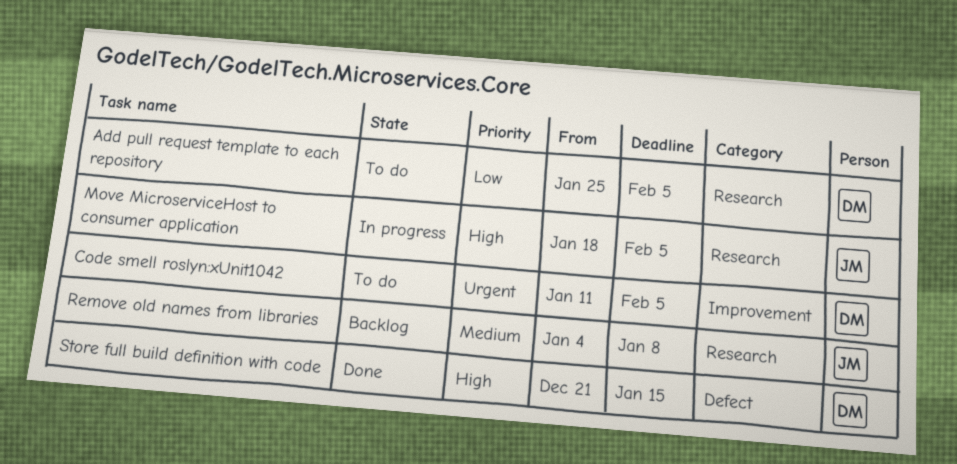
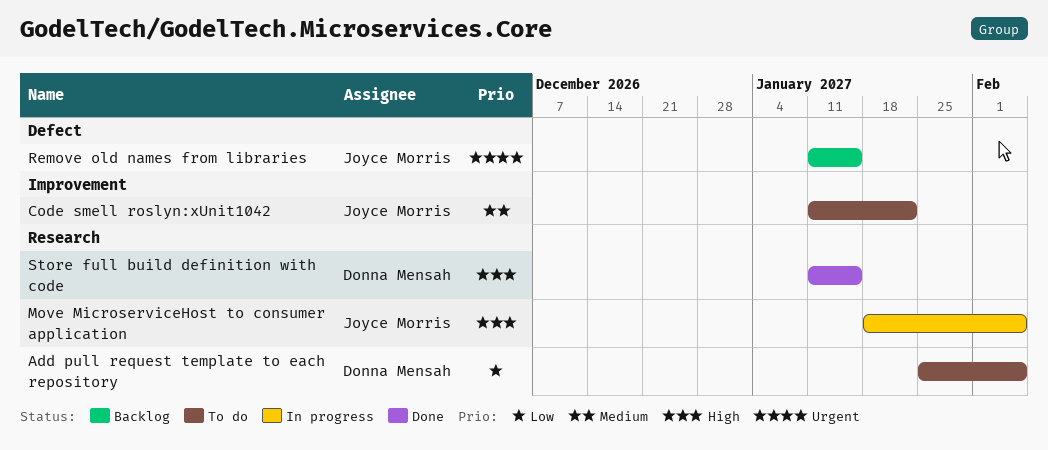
Code smell roslyn:xUnit1042, owner: Donna Mensah -> Joyce Morris
Code smell roslyn:xUnit1042, priority: Urgent -> Medium
Code smell roslyn:xUnit1042, due: Feb 5 -> Jan 22
Remove old names from libraries, priority: Medium -> Urgent
Remove old names from libraries, label: Research -> Defect
Remove old names from libraries, start: Jan 4 -> Jan 11
Remove old names from libraries, due: Jan 8 -> Jan 15
Store full build definition with code, label: Defect -> Research
Store full build definition with code, start: Dec 21 -> Jan 11

